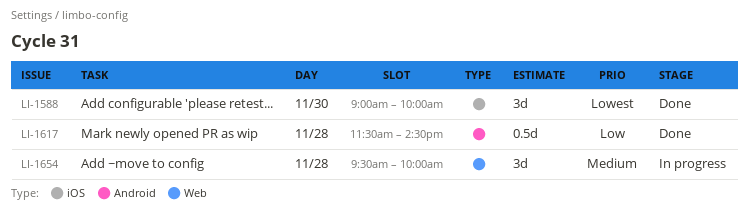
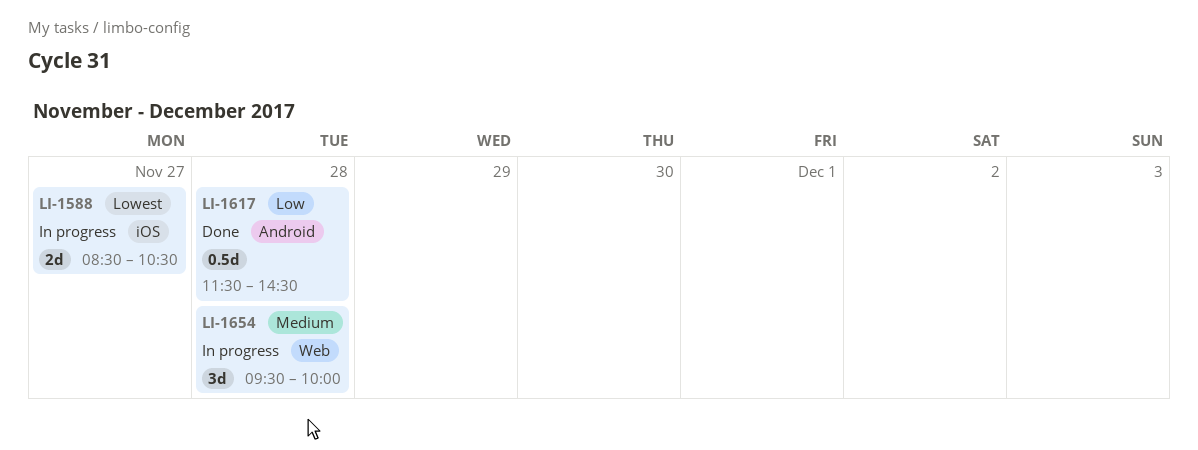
LI-1588, status: Done -> In progress
LI-1588, estimate: 3d -> 2d
LI-1588, day: Nov 30 -> Nov 27
LI-1588, begins: 09:00 -> 08:30
LI-1588, ends: 10:00 -> 10:30

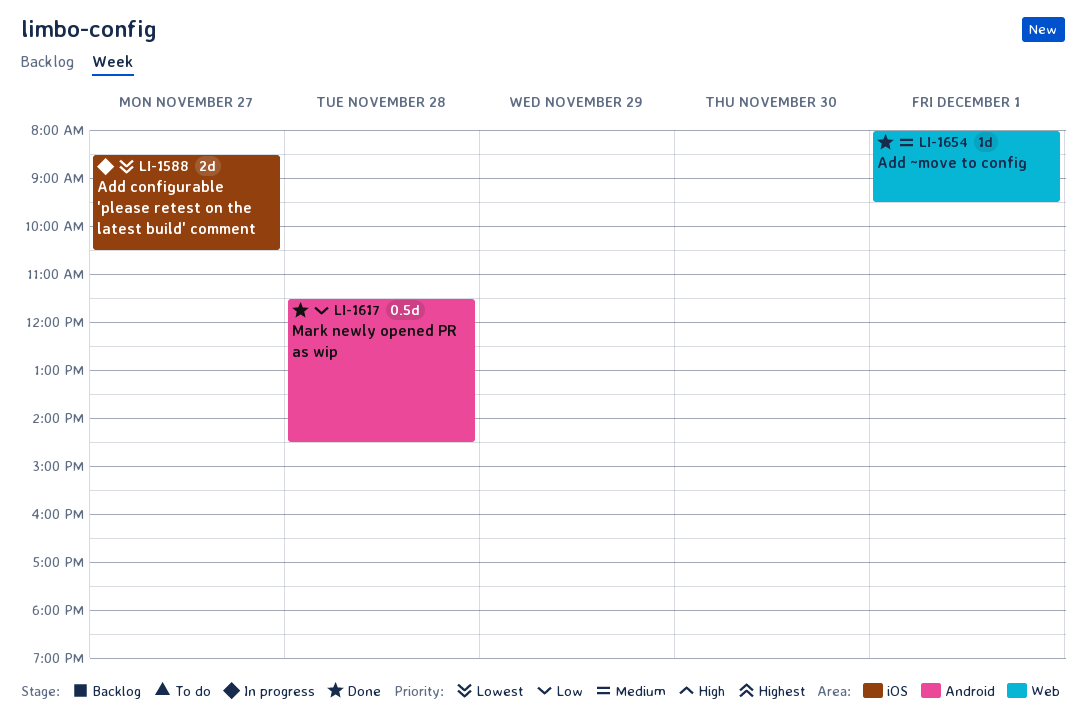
LI-1654, status: In progress -> Done
LI-1654, estimate: 3d -> 1d
LI-1654, day: Nov 28 -> Dec 1
LI-1654, begins: 09:30 -> 08:00
LI-1654, ends: 10:00 -> 09:30

